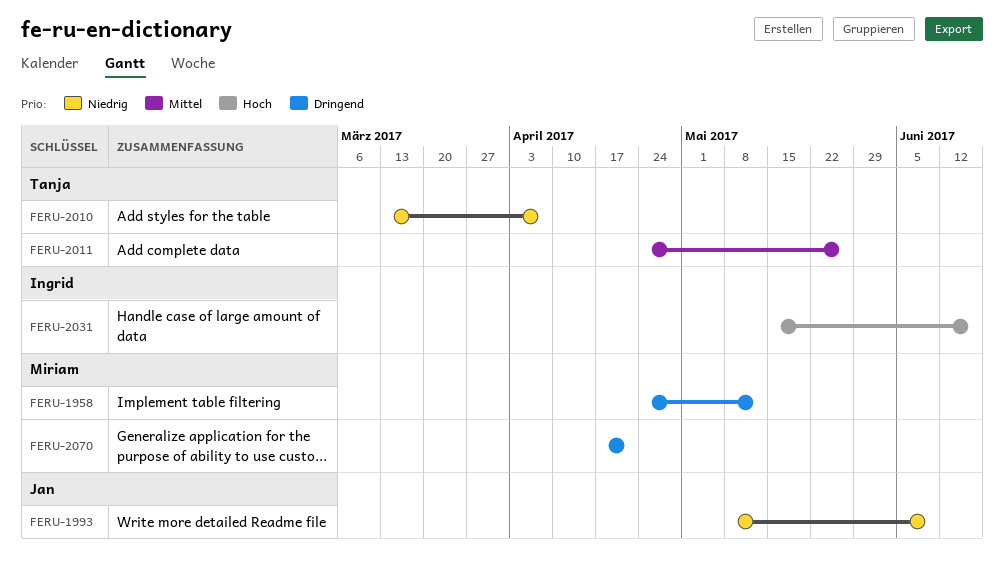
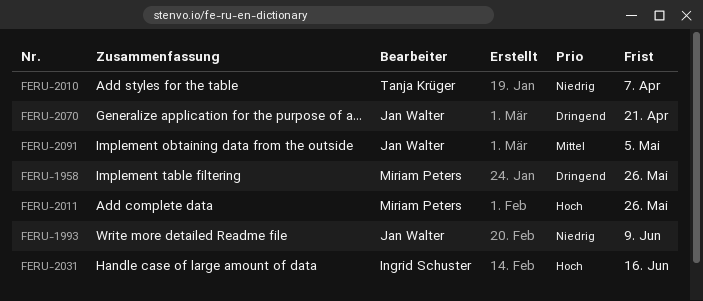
FERU-1958, due: May 12 -> May 26
FERU-2011, owner: Tanja Krüger -> Miriam Peters
FERU-2011, priority: Mittel -> Hoch
FERU-2070, owner: Miriam Peters -> Jan Walter
FERU-2091: none -> present

